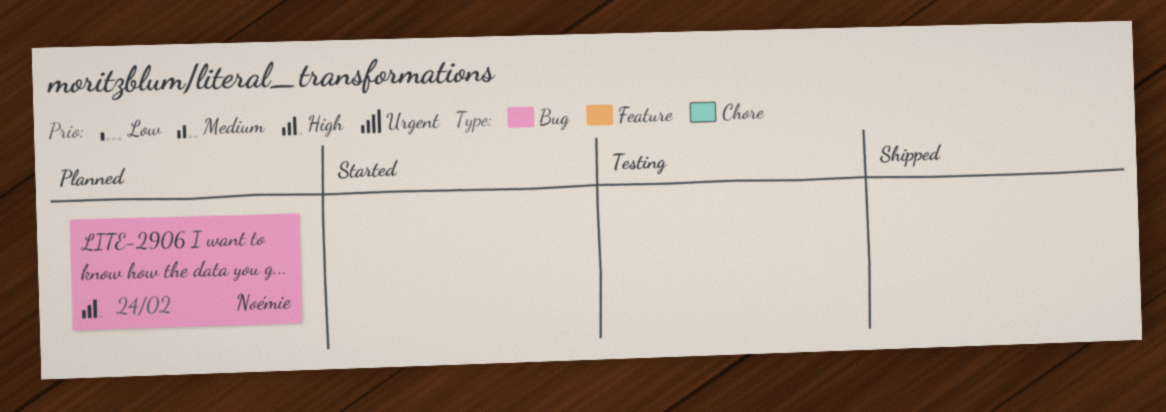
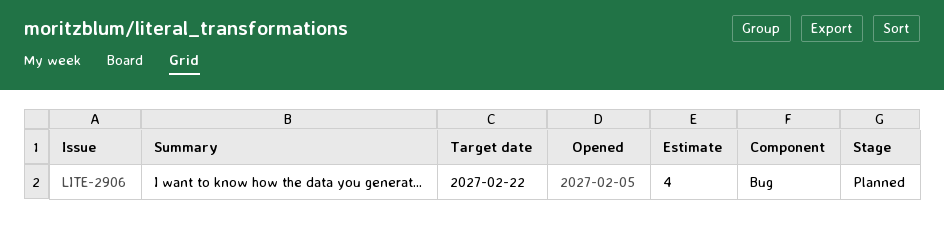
LITE-2906, due: Feb 24 -> Feb 22

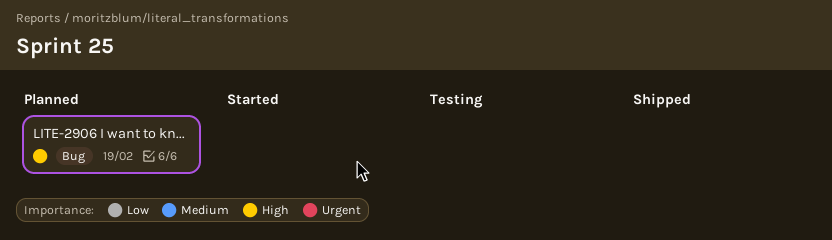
LITE-2906, due: Feb 22 -> Feb 19

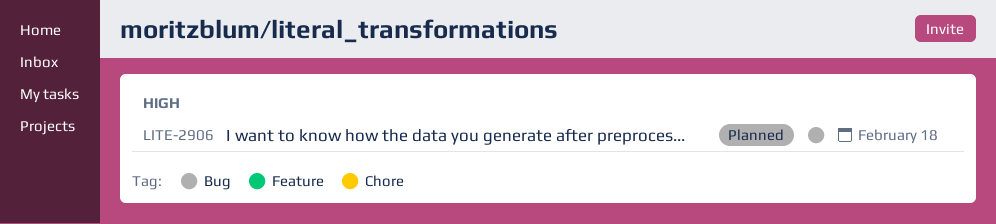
LITE-2906, due: Feb 19 -> Feb 18

